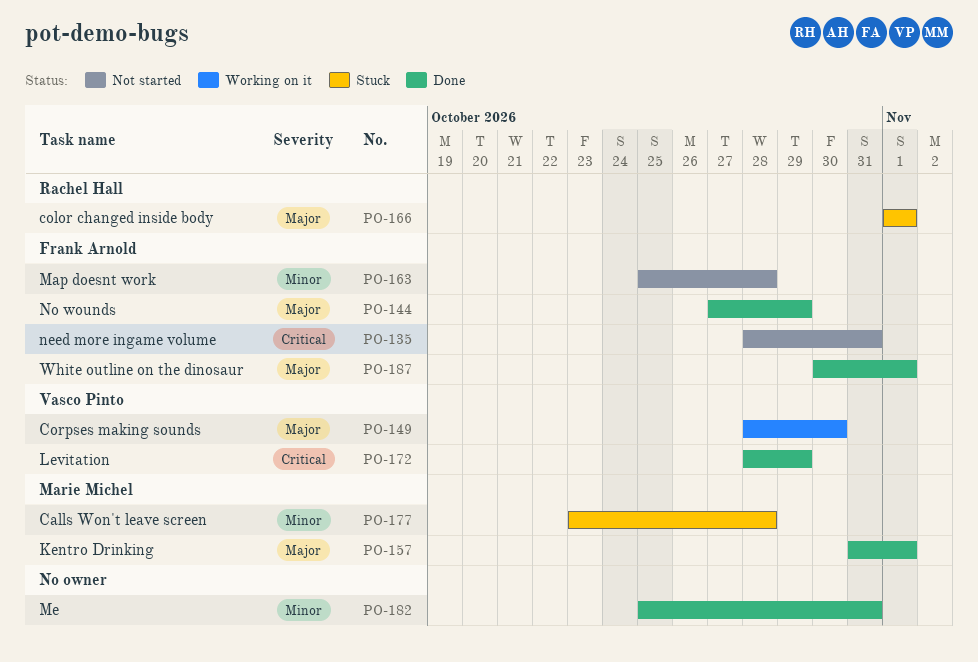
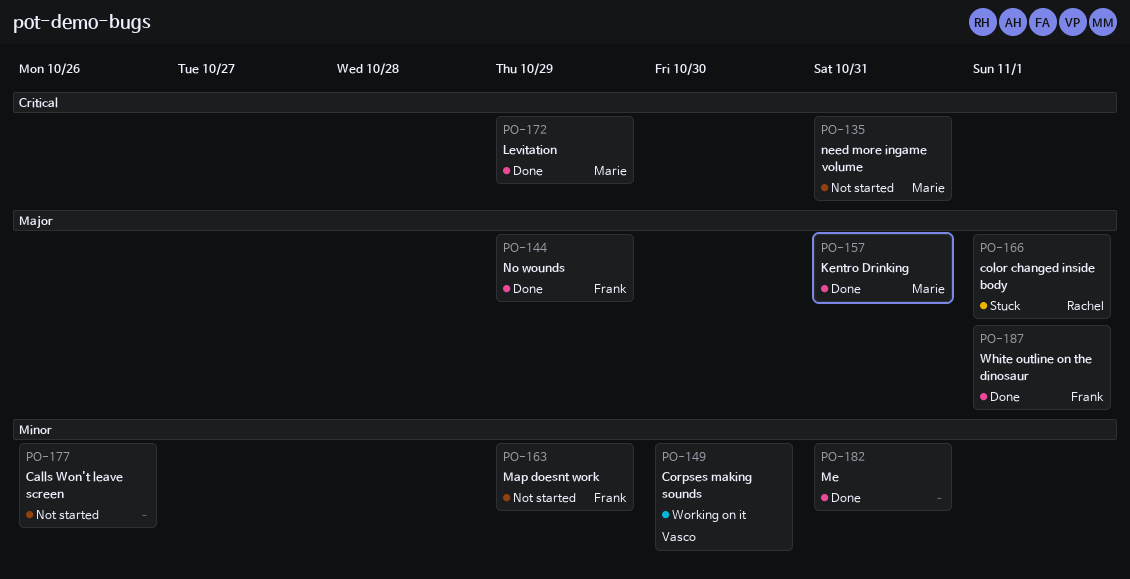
PO-135, owner: Frank Arnold -> Marie Michel
PO-149, priority: Major -> Minor
PO-157, due: Nov 1 -> Oct 31
PO-163, due: Oct 28 -> Oct 29
PO-172, owner: Vasco Pinto -> Marie Michel
PO-177, status: Stuck -> Not started
PO-177, owner: Marie Michel -> none
PO-177, due: Oct 28 -> Oct 26

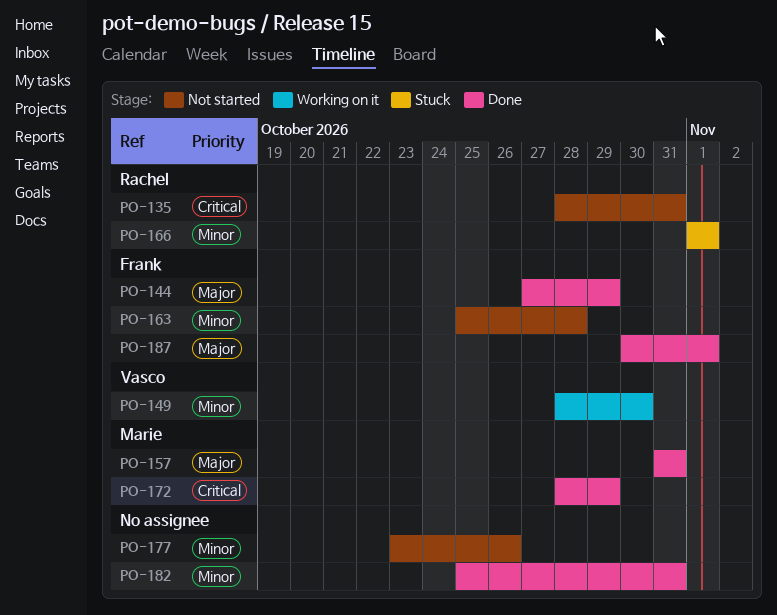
PO-135, owner: Marie -> Rachel
PO-163, due: Oct 29 -> Oct 28
PO-166, priority: Major -> Minor

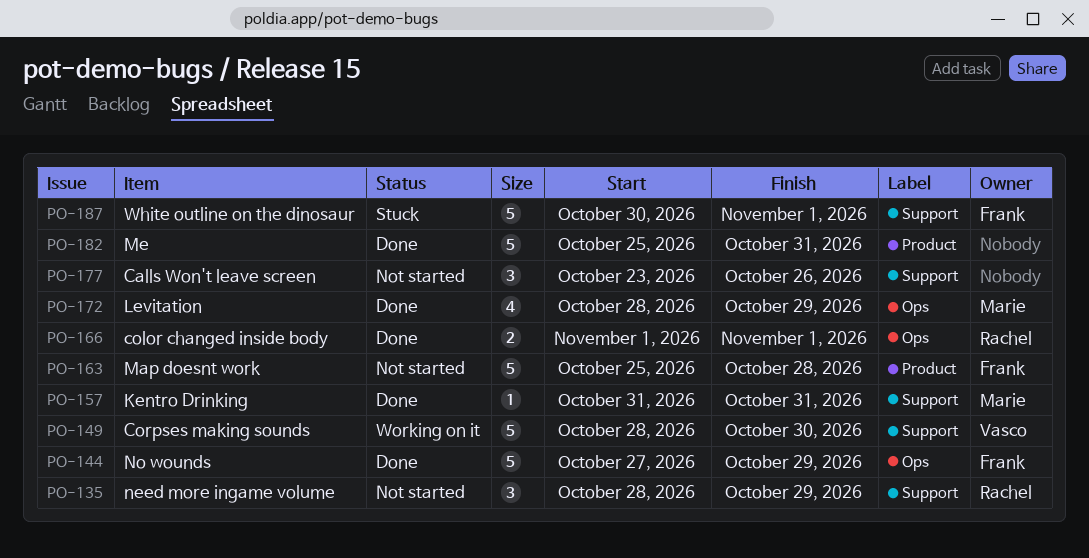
PO-135, due: Oct 31 -> Oct 29
PO-166, status: Stuck -> Done
PO-187, status: Done -> Stuck

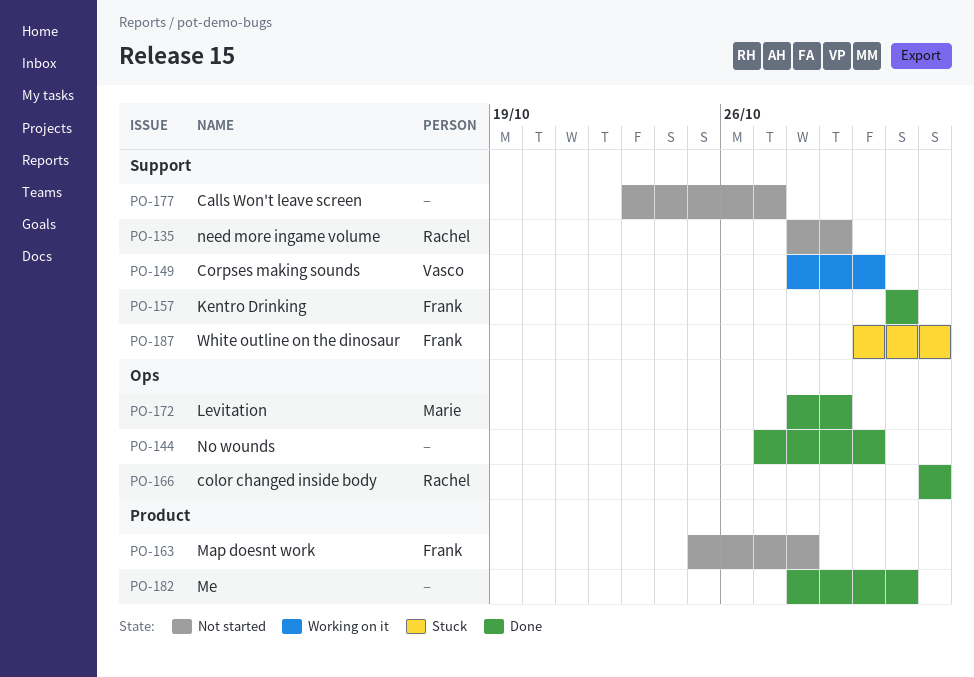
PO-144, owner: Frank -> none
PO-144, due: Oct 29 -> Oct 30
PO-157, owner: Marie -> Frank
PO-177, due: Oct 26 -> Oct 27
PO-182, start: Oct 25 -> Oct 28

